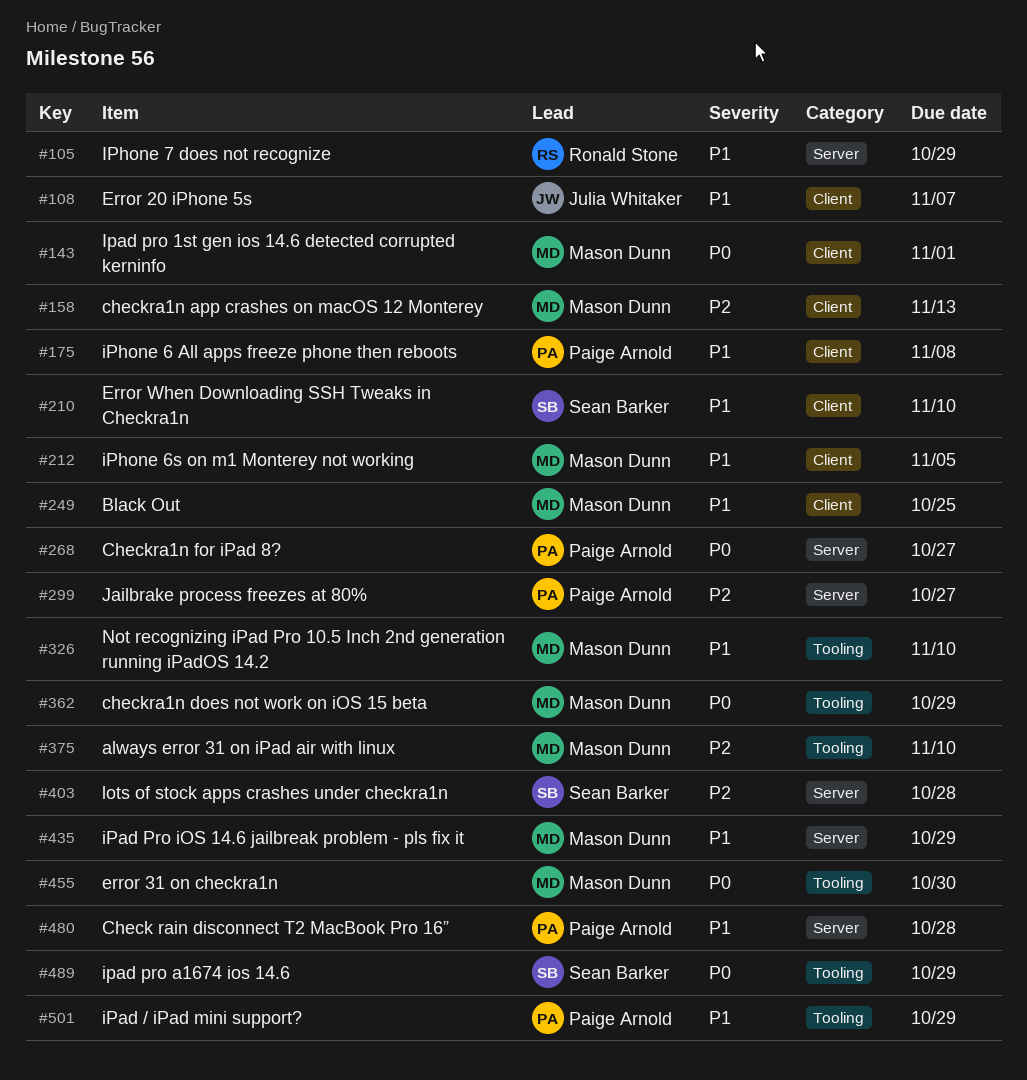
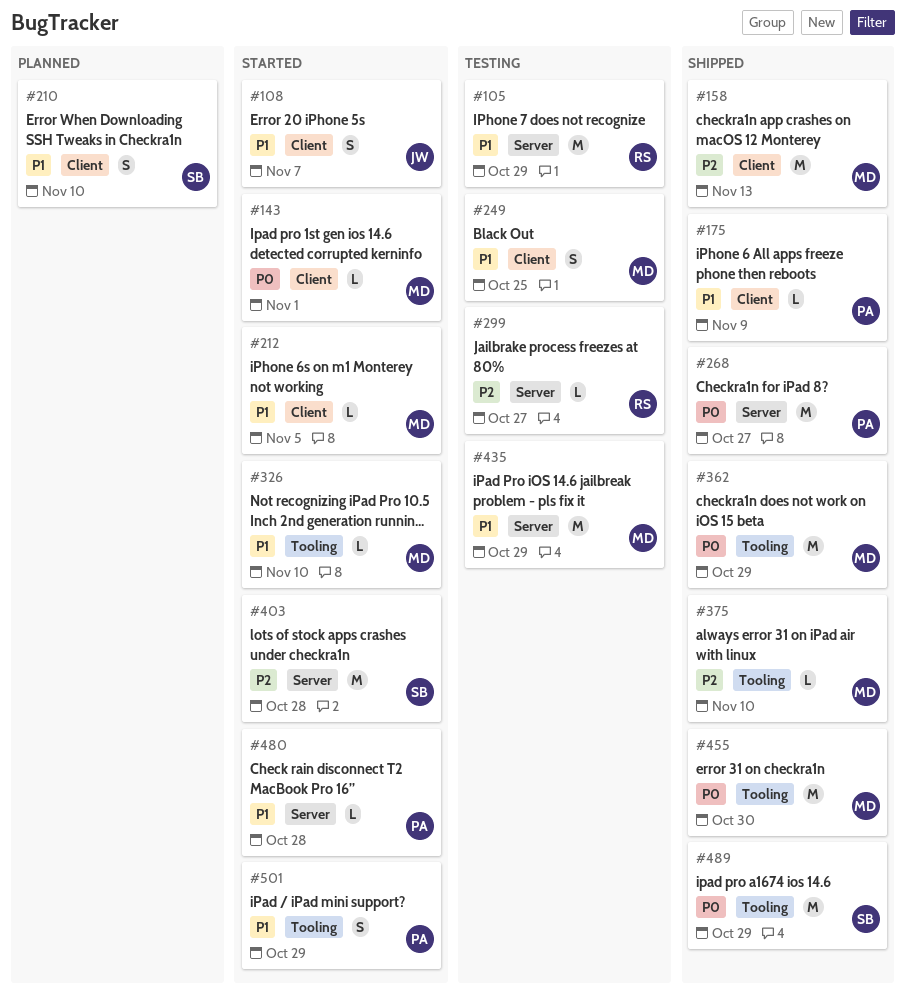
#175, due: Nov 8 -> Nov 9
#299, owner: Paige Arnold -> Ronald Stone

